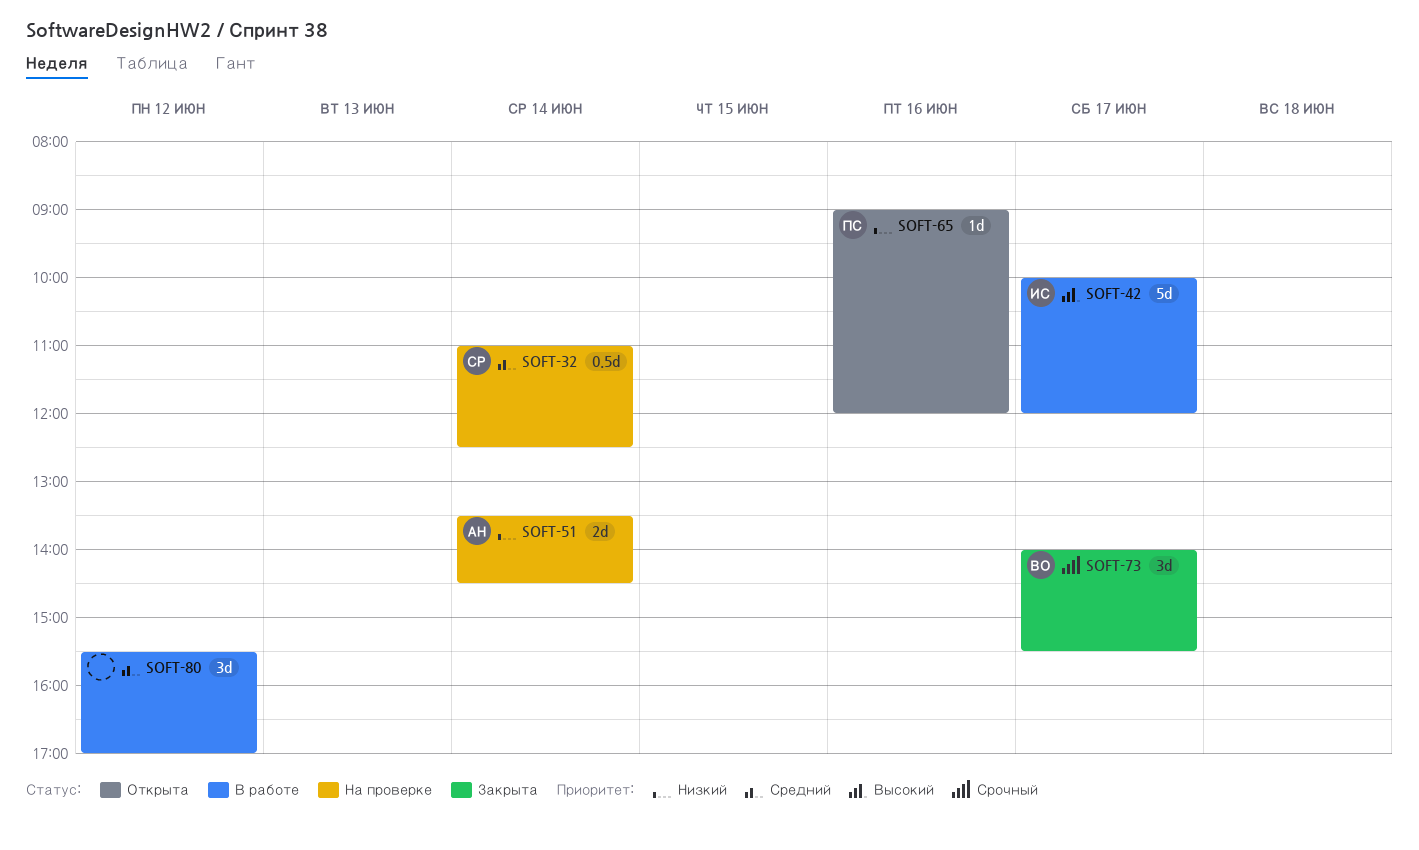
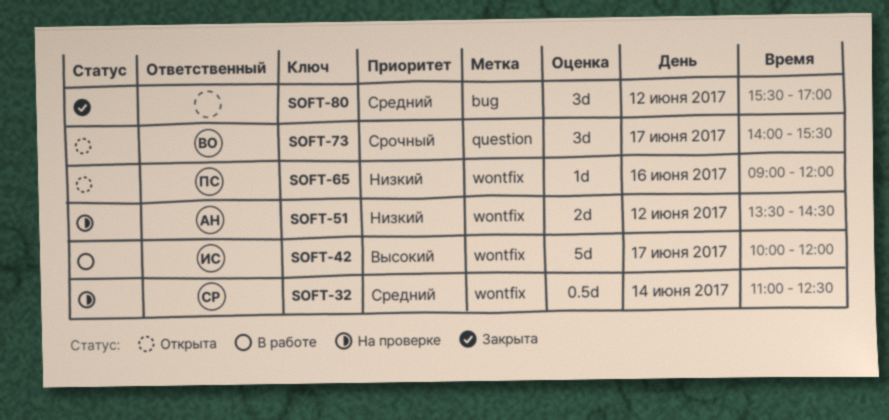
SOFT-51, day: Jun 14 -> Jun 12
SOFT-73, status: Закрыта -> Открыта
SOFT-80, status: В работе -> Закрыта

